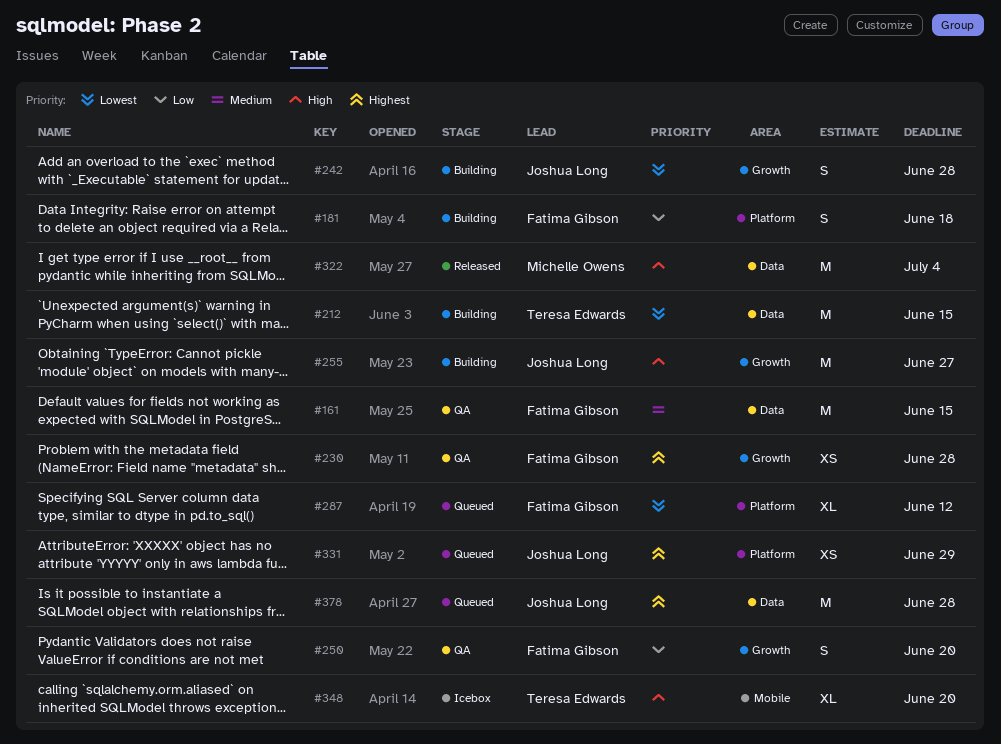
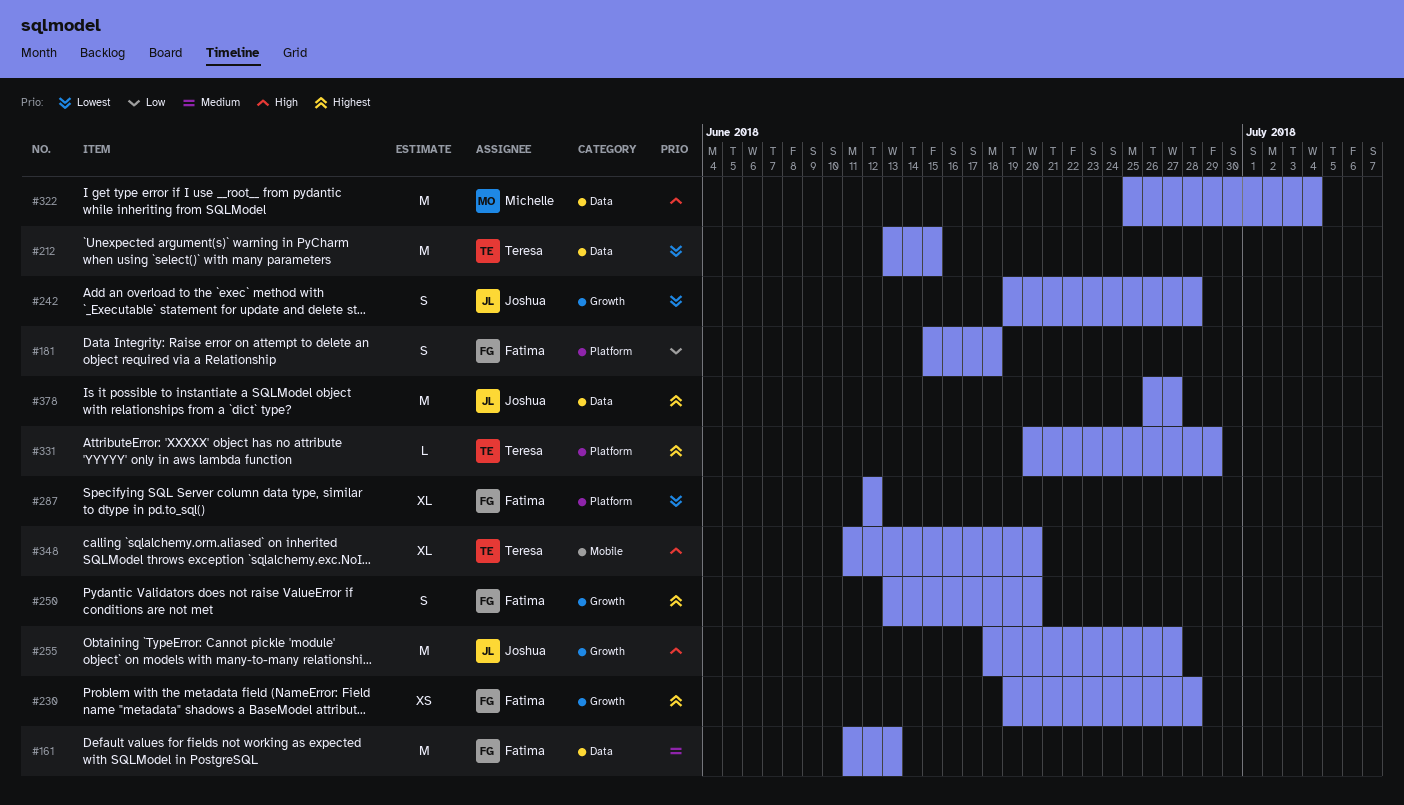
#161, due: Jun 15 -> Jun 13
#250, priority: Low -> Highest
#331, owner: Joshua Long -> Teresa Edwards
#331, estimate: XS -> L
#378, due: Jun 28 -> Jun 27

